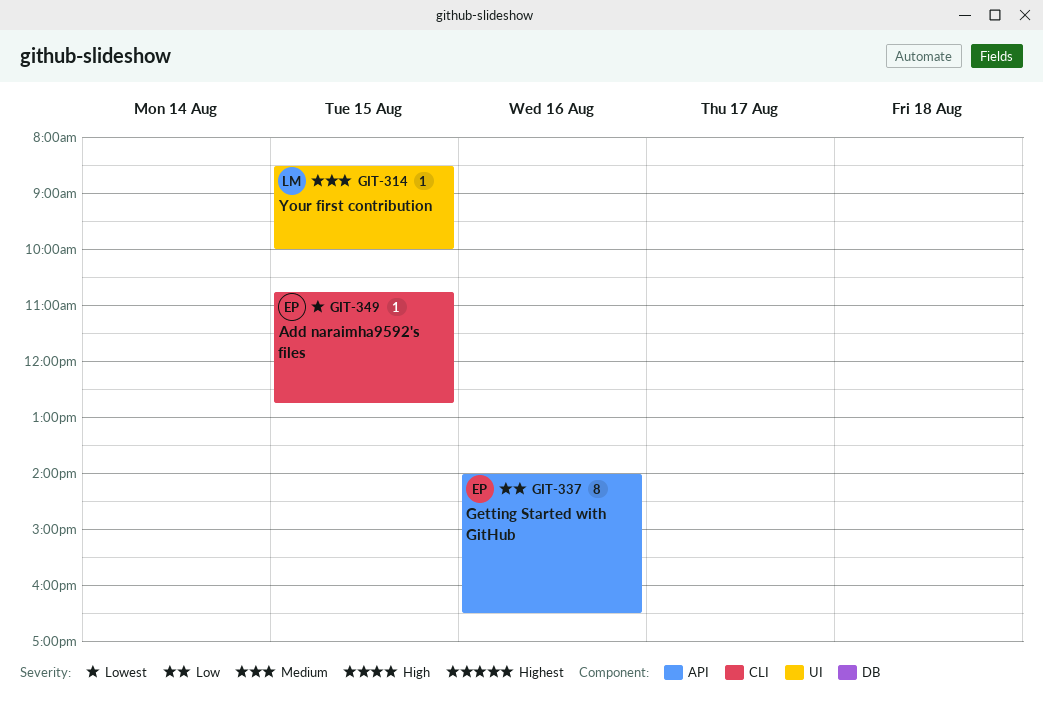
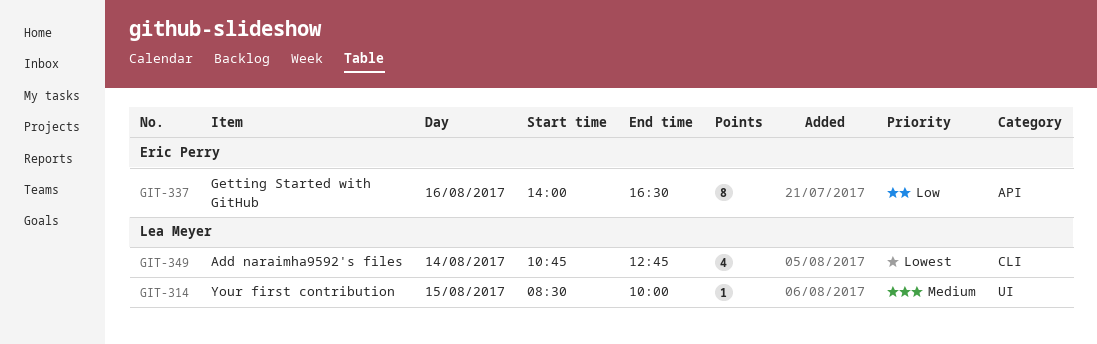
GIT-349, owner: Eric Perry -> Lea Meyer
GIT-349, estimate: 1 -> 4
GIT-349, day: Aug 15 -> Aug 14

